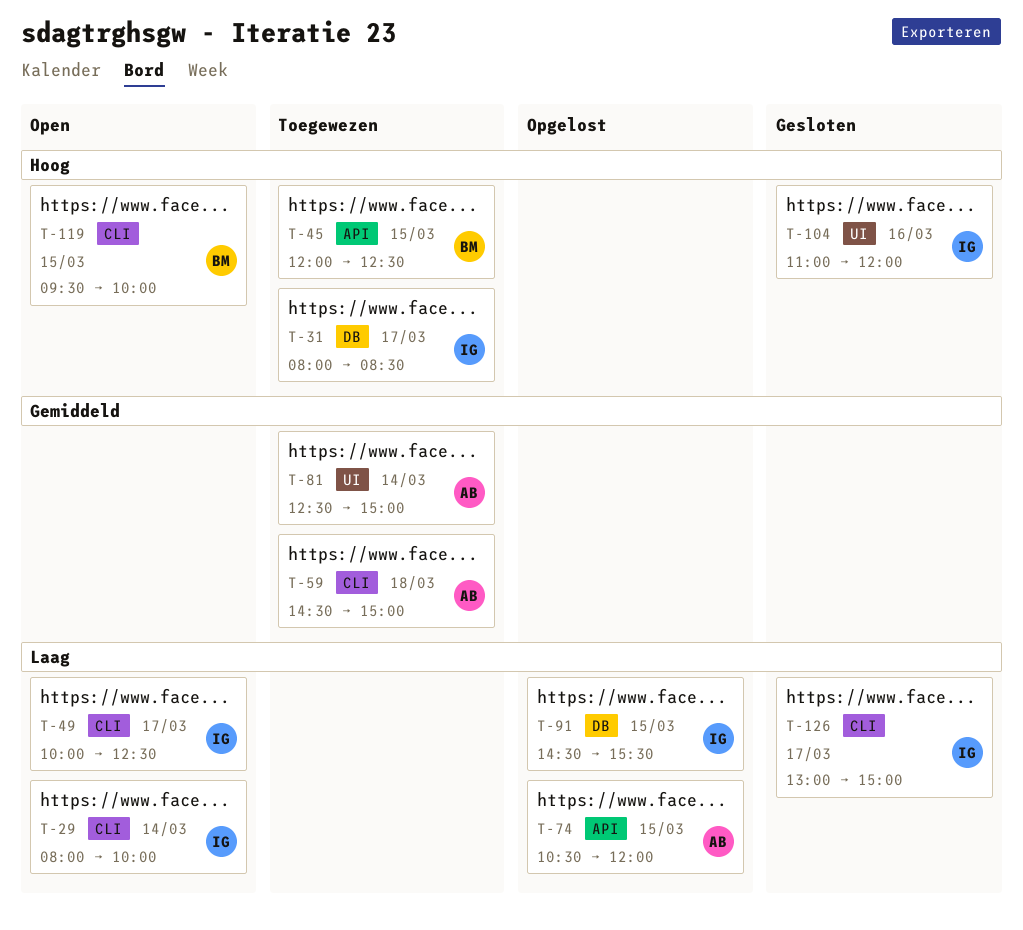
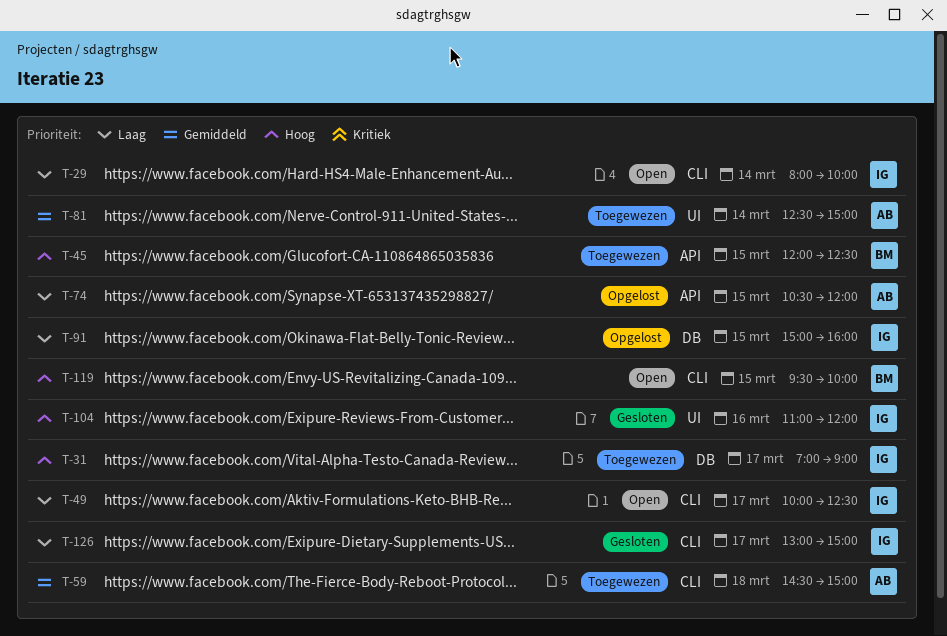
T-31, begins: 08:00 -> 07:00
T-31, ends: 08:30 -> 09:00
T-91, begins: 14:30 -> 15:00
T-91, ends: 15:30 -> 16:00

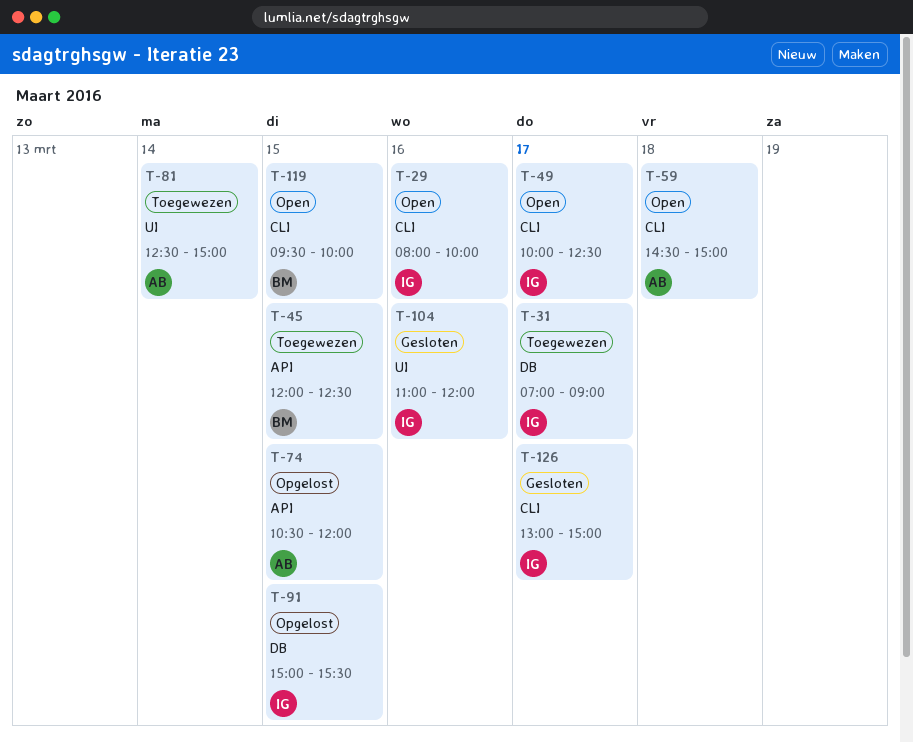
T-29, day: Mar 14 -> Mar 16
T-59, status: Toegewezen -> Open
T-91, ends: 16:00 -> 15:30

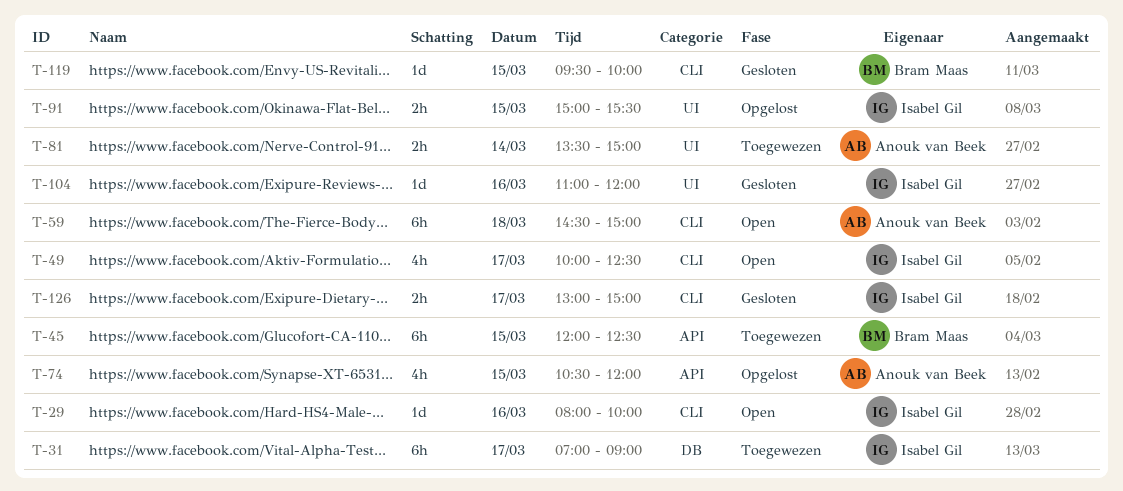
T-81, begins: 12:30 -> 13:30
T-91, label: DB -> UI
T-119, status: Open -> Gesloten

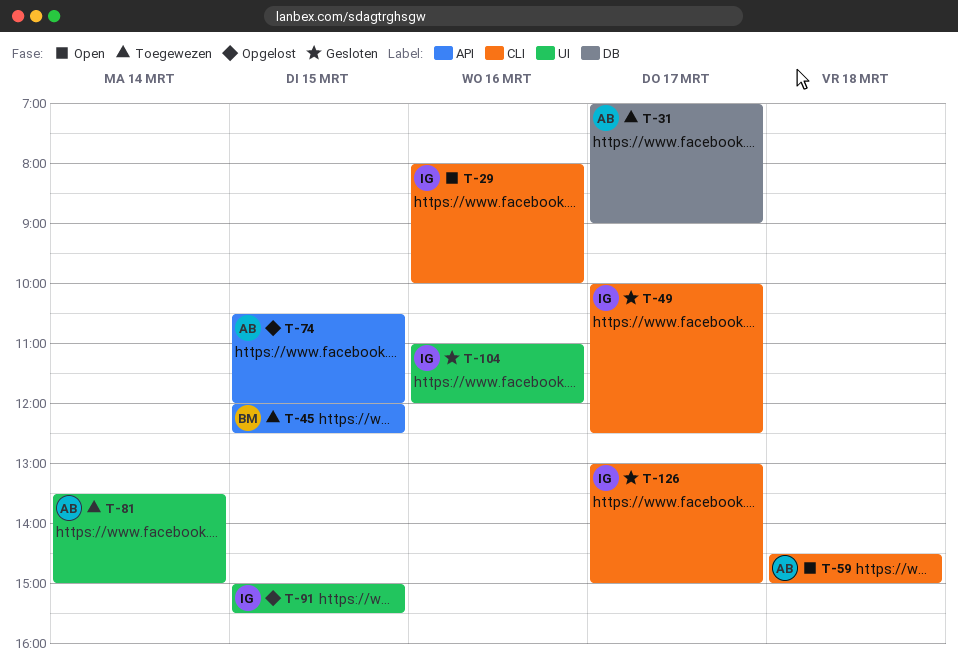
T-31, owner: Isabel Gil -> Anouk van Beek
T-49, status: Open -> Gesloten
T-119: present -> none

